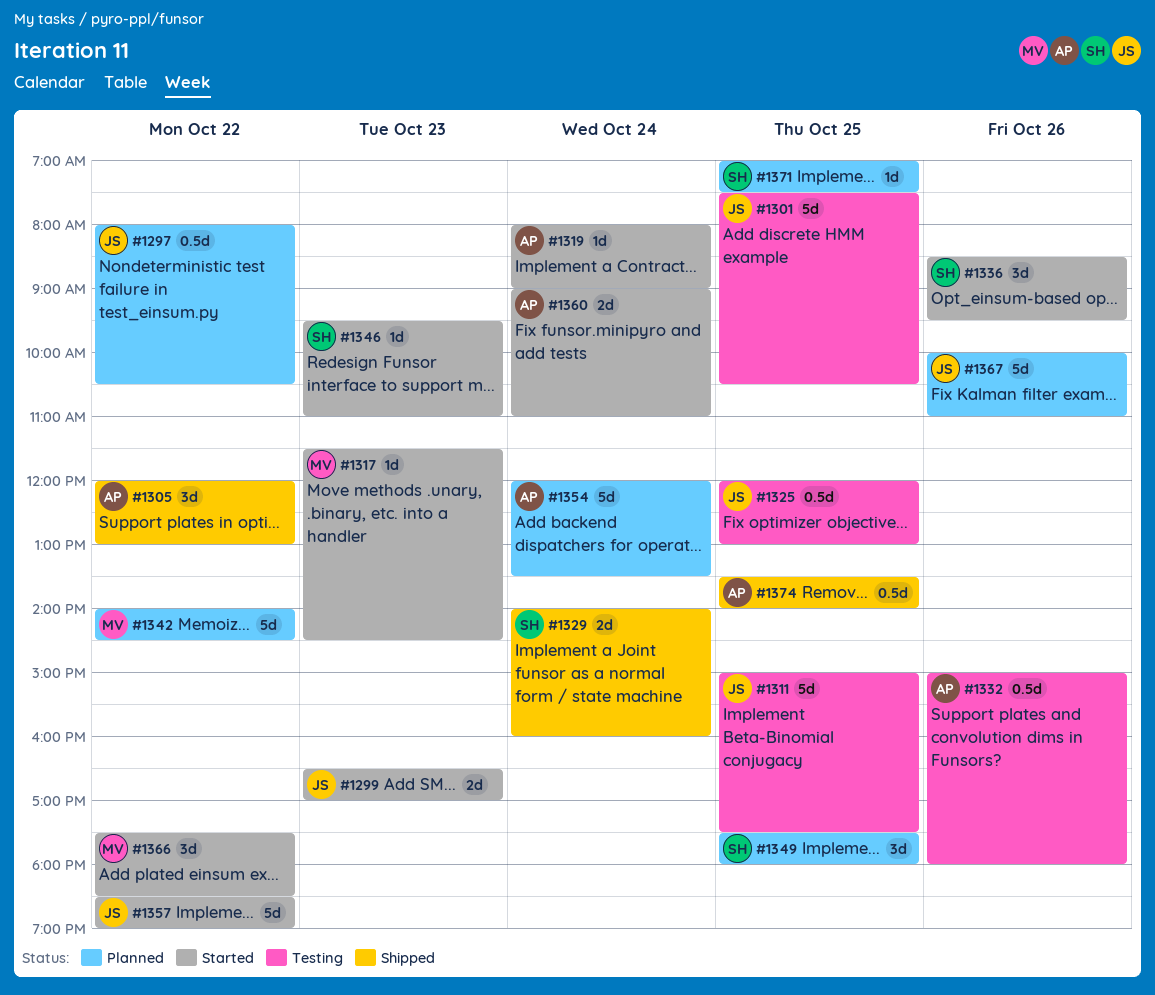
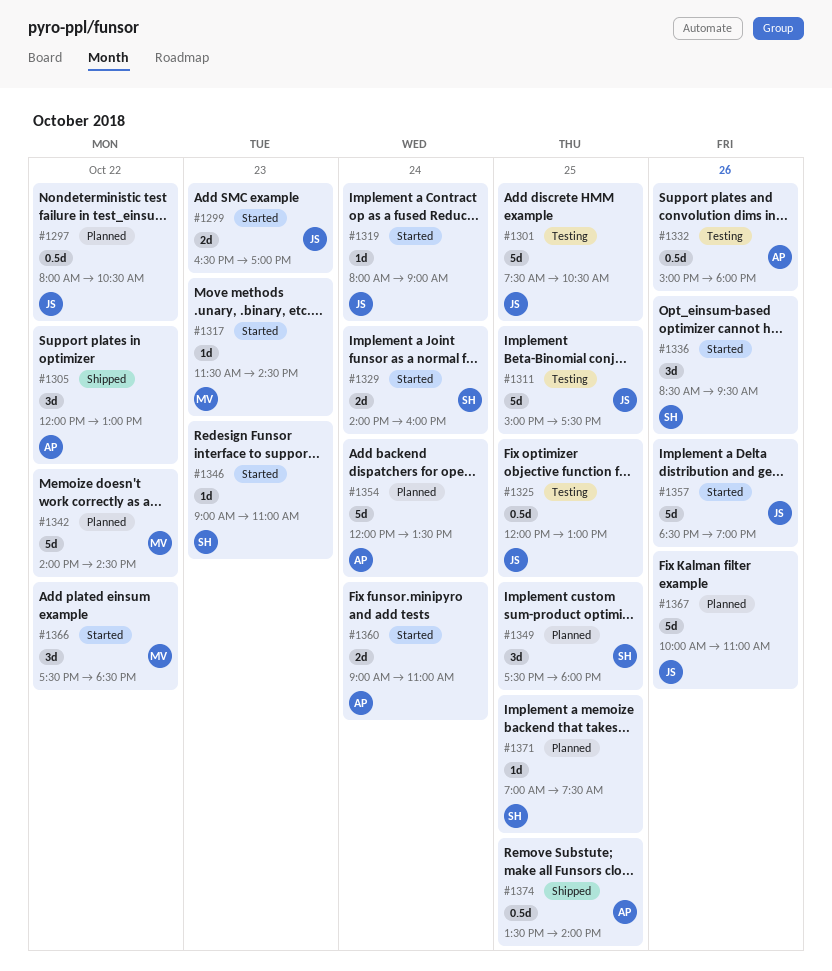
#1319, owner: AP -> JS
#1329, status: Shipped -> Started
#1346, begins: 09:30 -> 09:00
#1357, day: Oct 22 -> Oct 26

